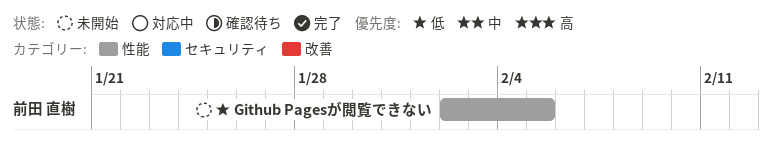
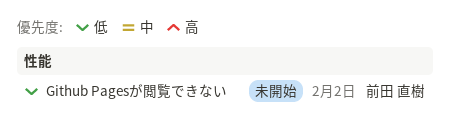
Github Pagesが閲覧できない, due: Feb 5 -> Feb 2

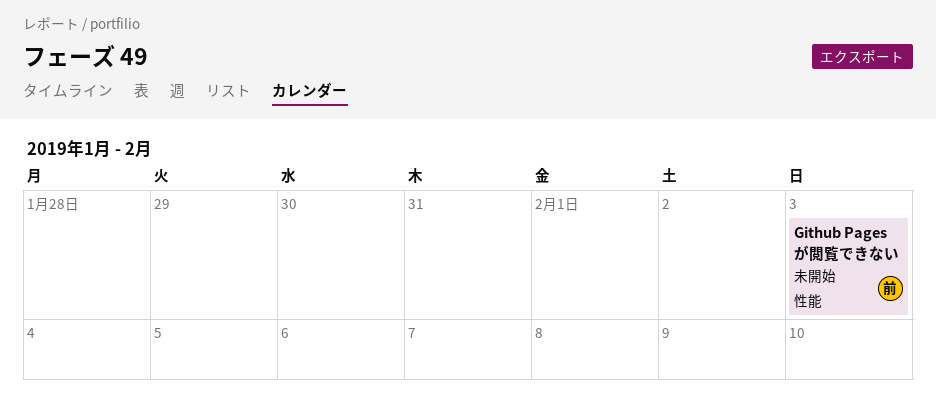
Github Pagesが閲覧できない, due: Feb 2 -> Feb 3

